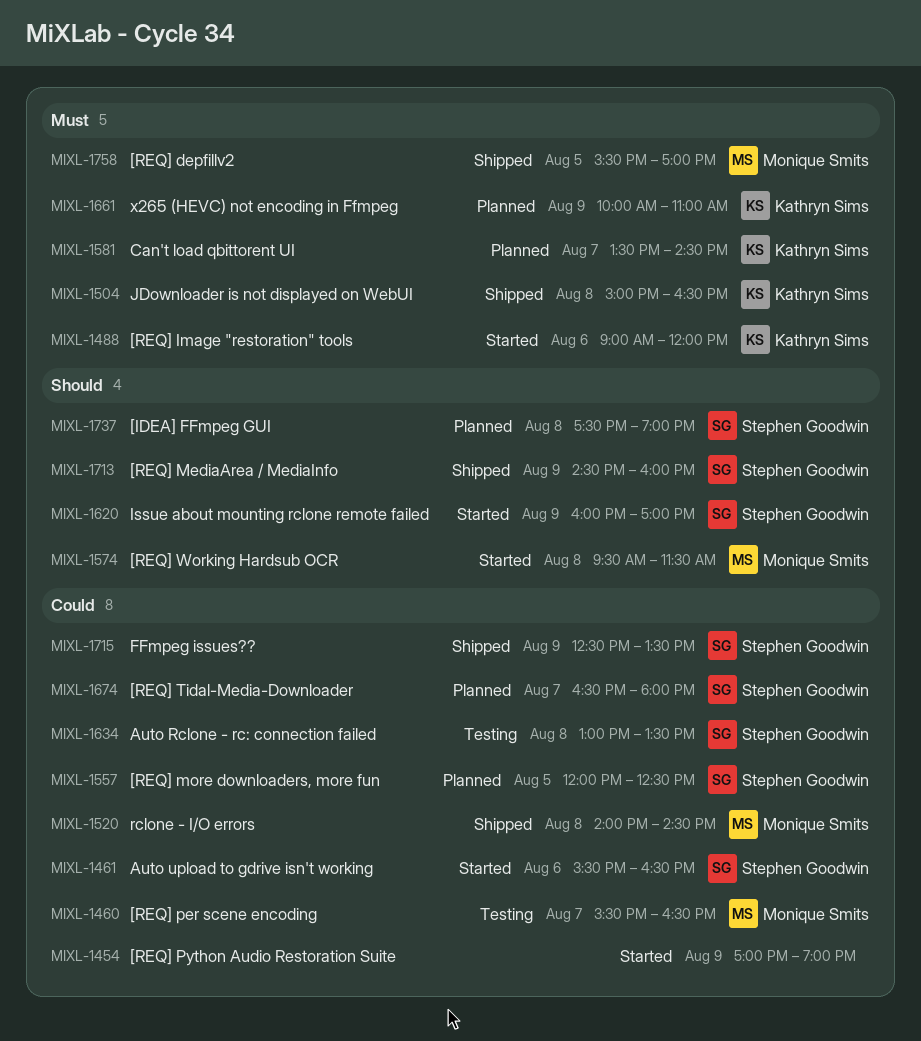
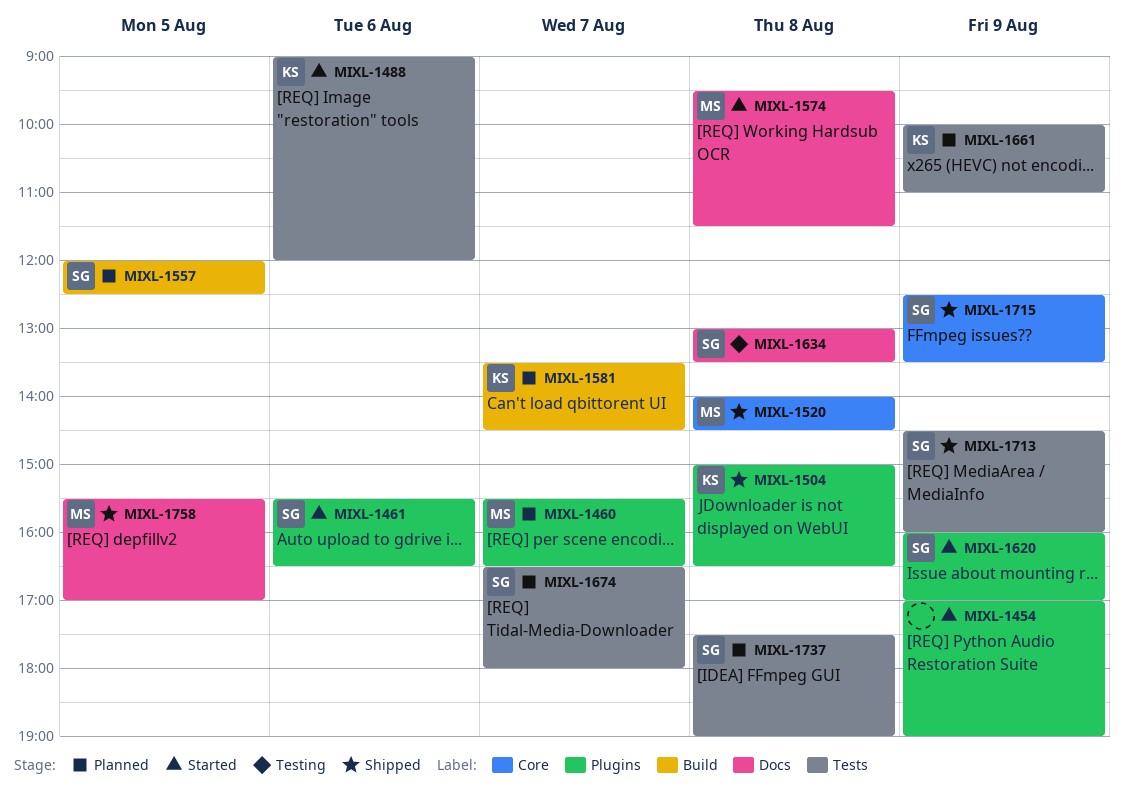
MIXL-1460, status: Testing -> Planned

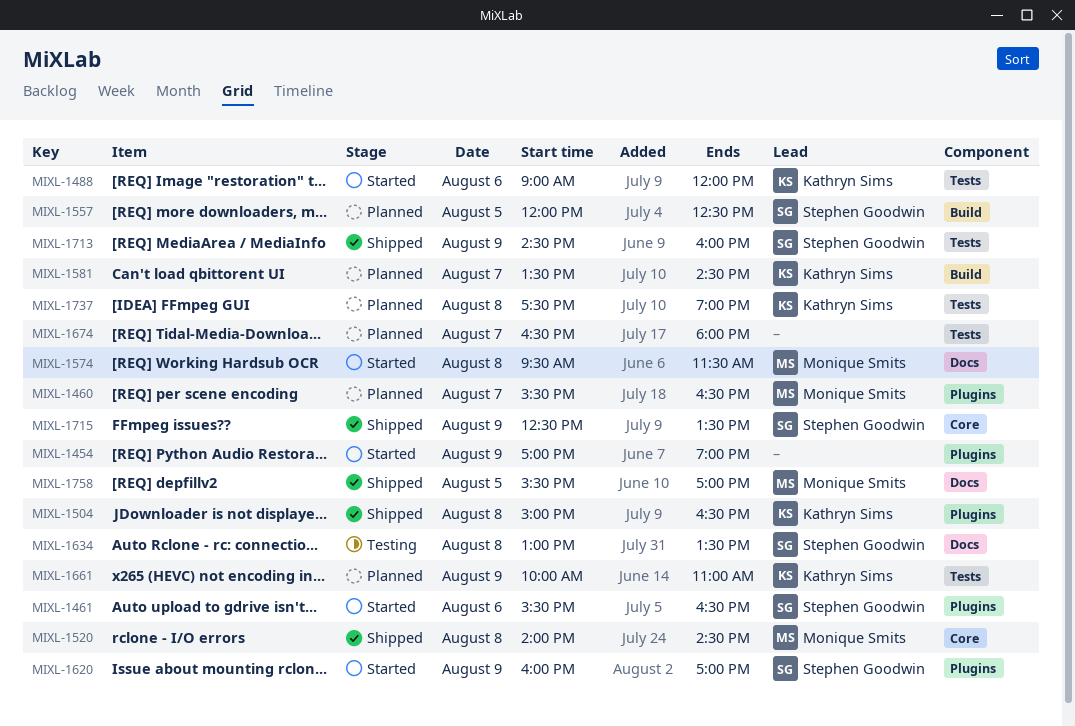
MIXL-1674, owner: Stephen Goodwin -> none
MIXL-1737, owner: Stephen Goodwin -> Kathryn Sims

